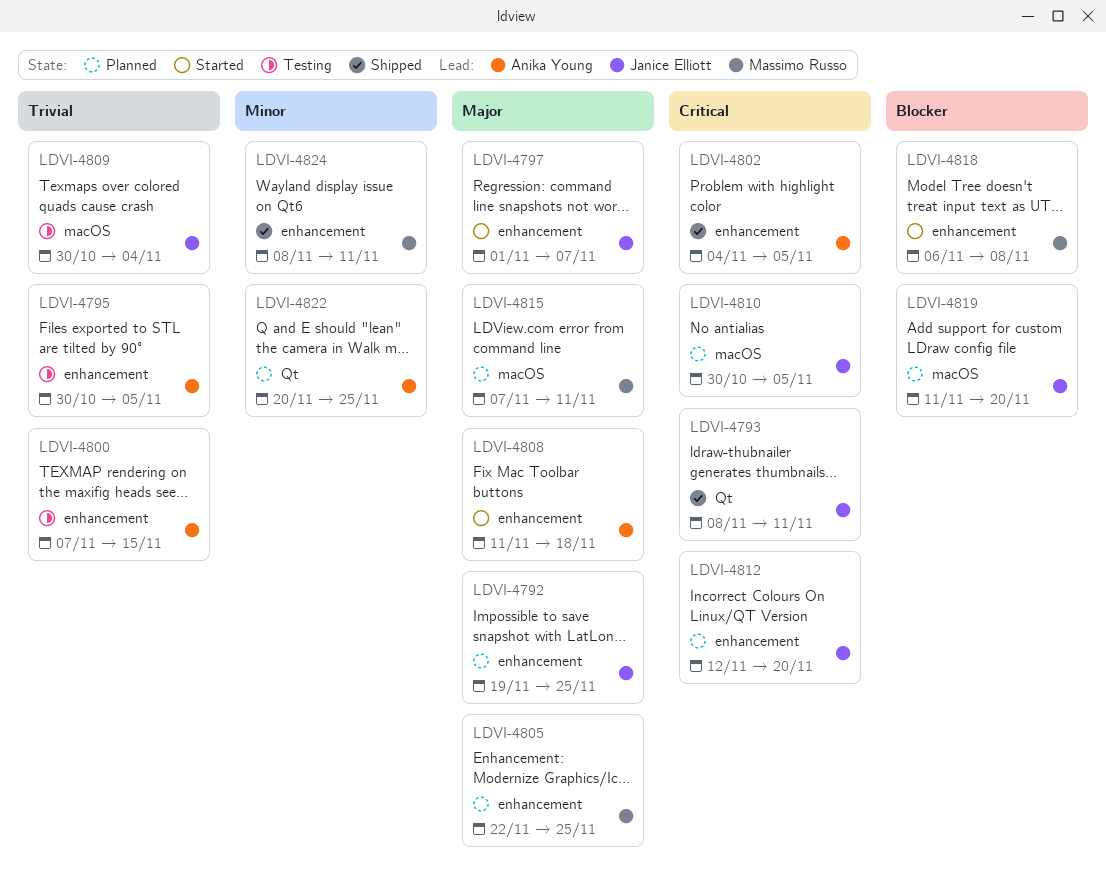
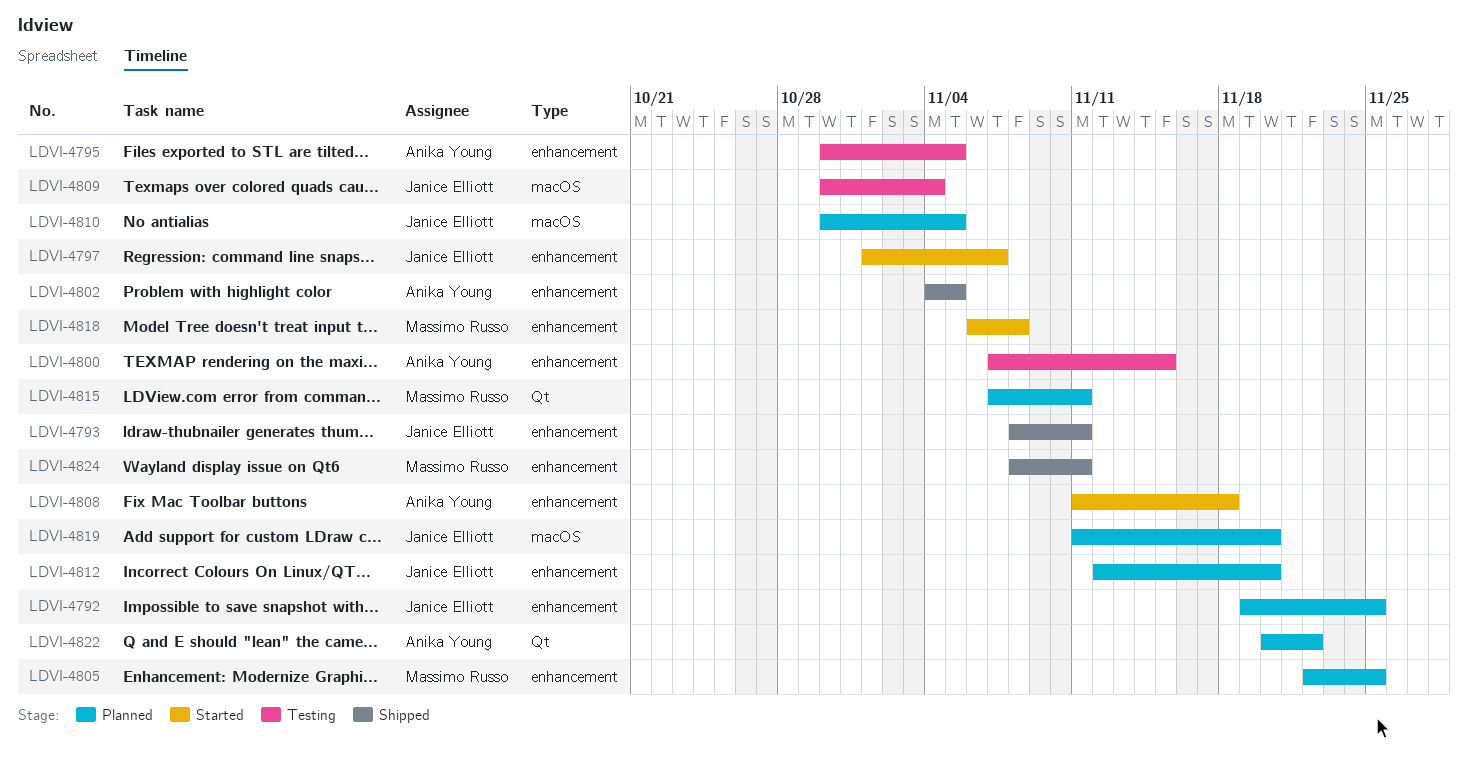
LDVI-4793, label: Qt -> enhancement
LDVI-4815, label: macOS -> Qt
LDVI-4822, due: Nov 25 -> Nov 22

